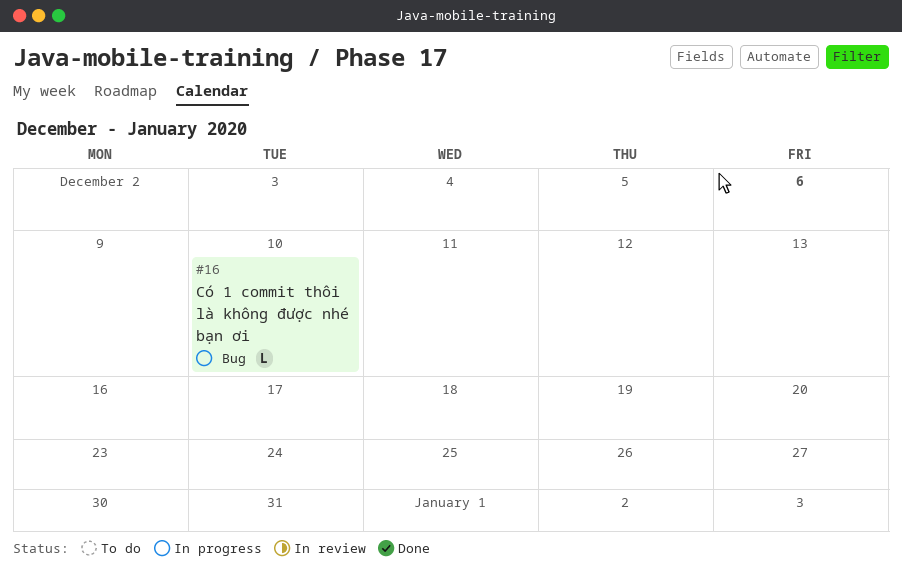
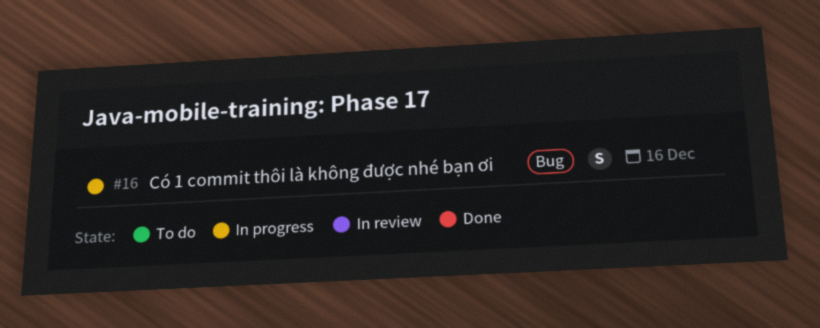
#16, estimate: L -> S
#16, due: Dec 10 -> Dec 16

